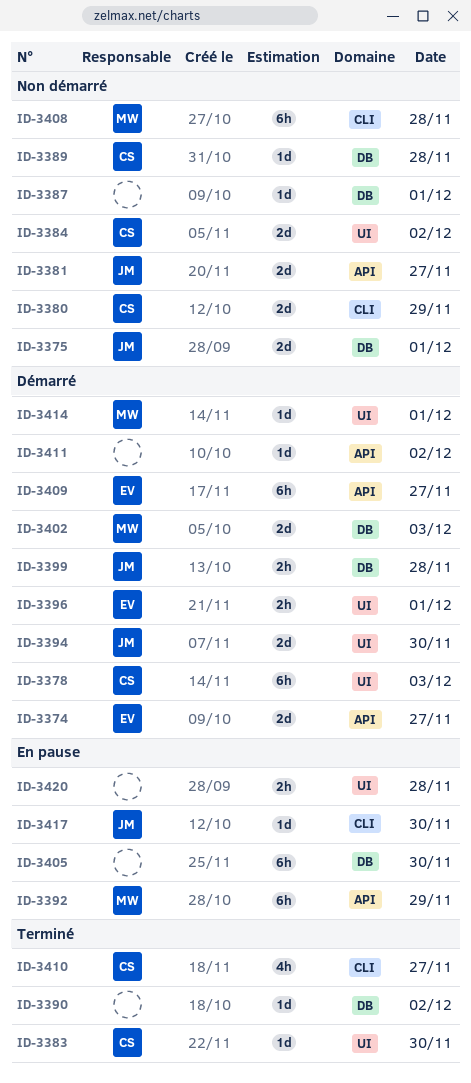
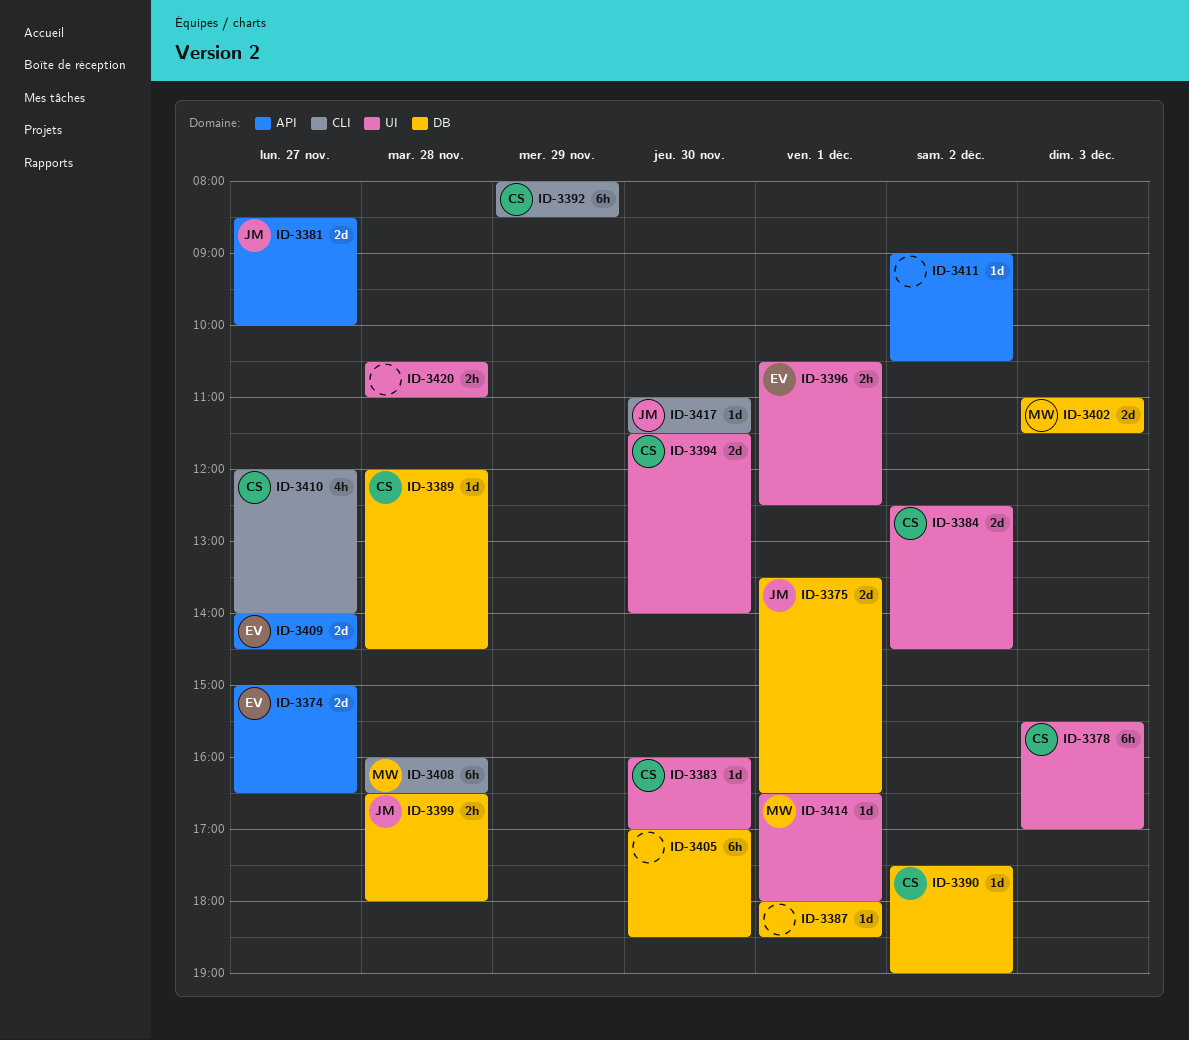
ID-3380: present -> none
ID-3390, owner: none -> CS
ID-3392, owner: MW -> CS
ID-3392, label: API -> CLI
ID-3394, owner: JM -> CS
ID-3409, estimate: 6h -> 2d

